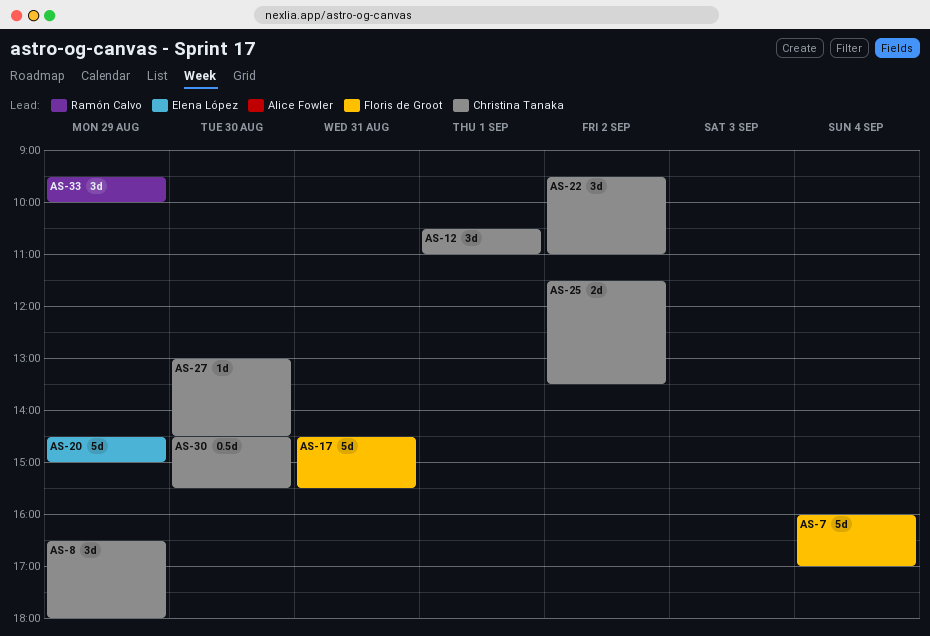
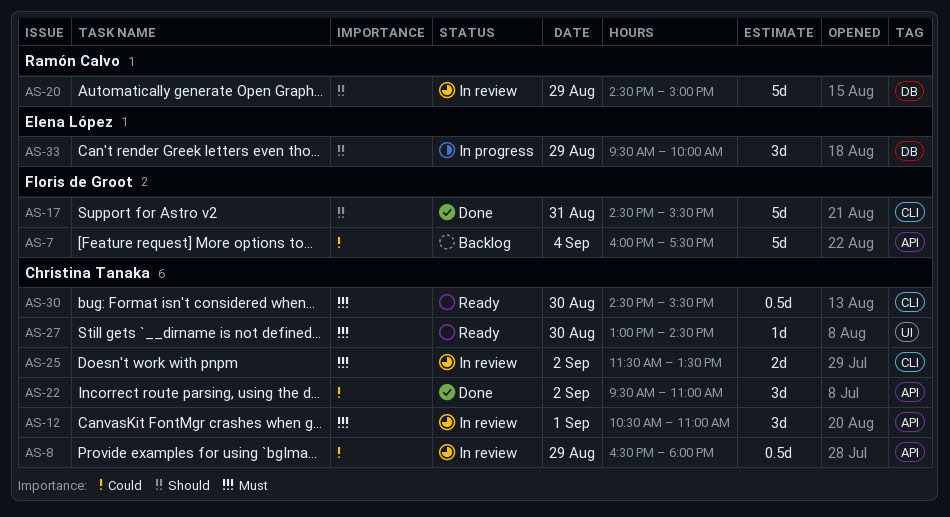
AS-7, ends: 17:00 -> 17:30
AS-8, estimate: 3d -> 0.5d
AS-20, owner: Elena López -> Ramón Calvo
AS-33, owner: Ramón Calvo -> Elena López

